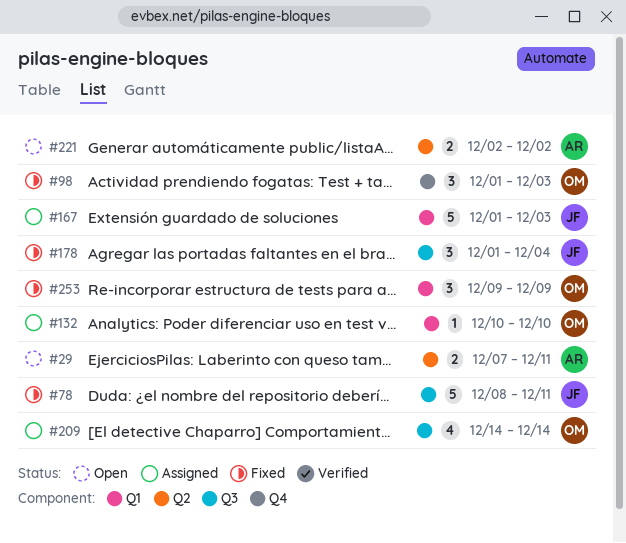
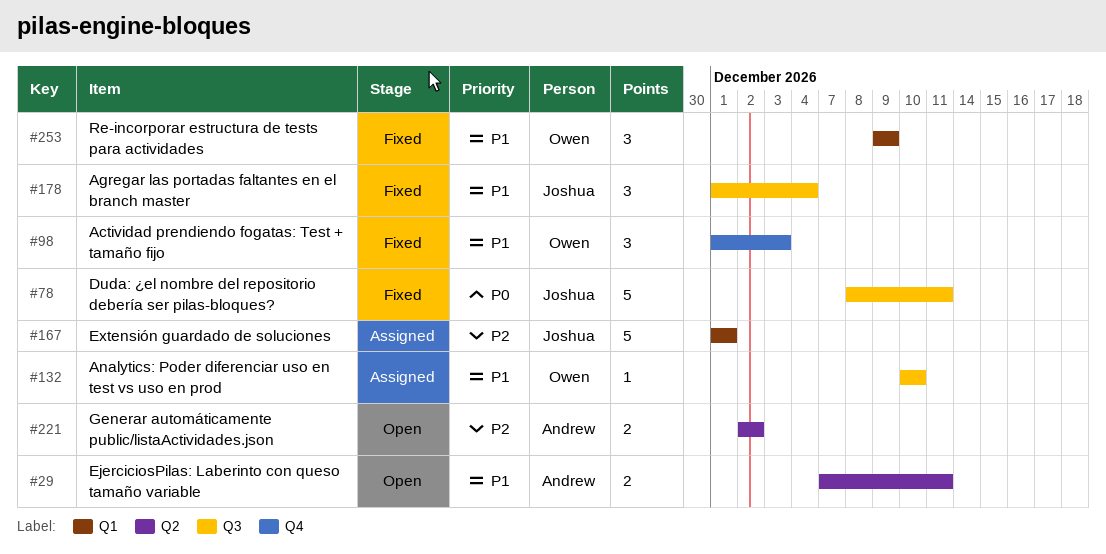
#132, label: Q1 -> Q3
#167, due: Dec 3 -> Dec 1
#209: present -> none

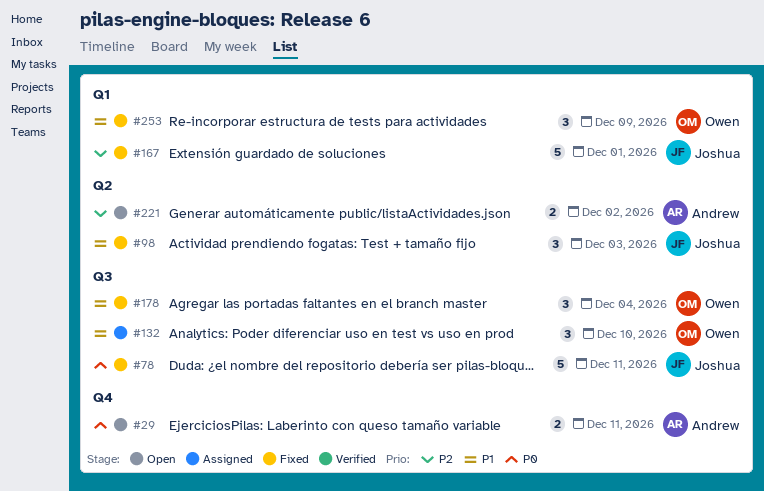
#29, priority: P1 -> P0
#29, label: Q2 -> Q4
#98, owner: Owen -> Joshua
#98, label: Q4 -> Q2
#132, estimate: 1 -> 3
#167, status: Assigned -> Fixed
#178, owner: Joshua -> Owen

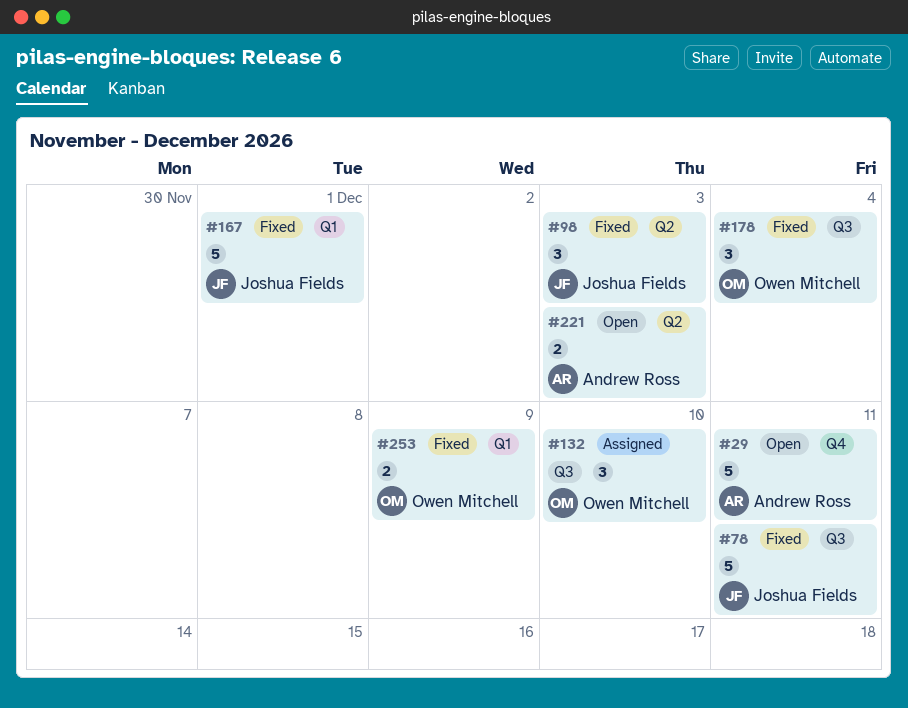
#29, estimate: 2 -> 5
#221, due: Dec 2 -> Dec 3
#253, estimate: 3 -> 2

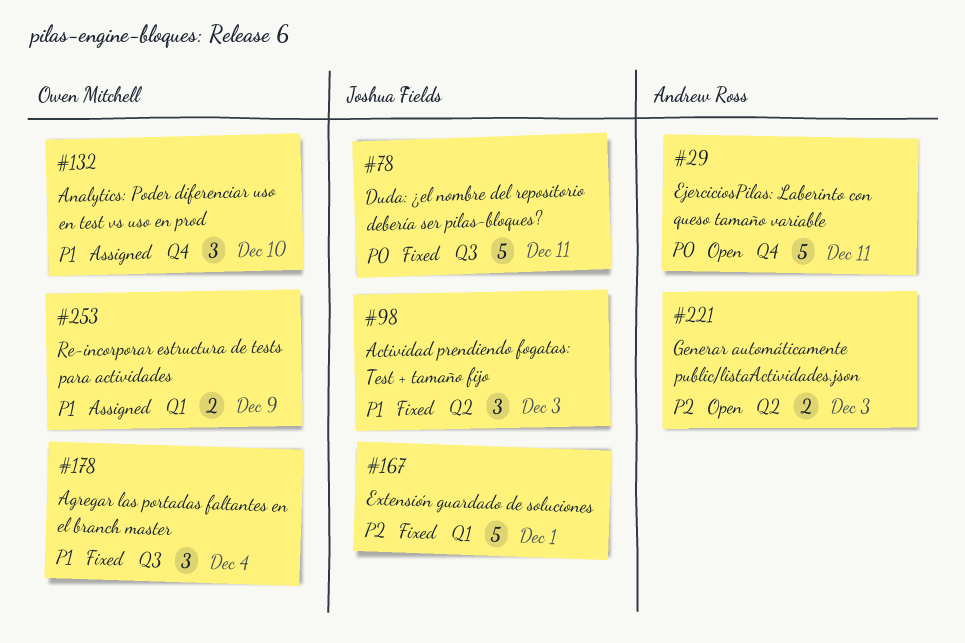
#132, label: Q3 -> Q4
#253, status: Fixed -> Assigned

